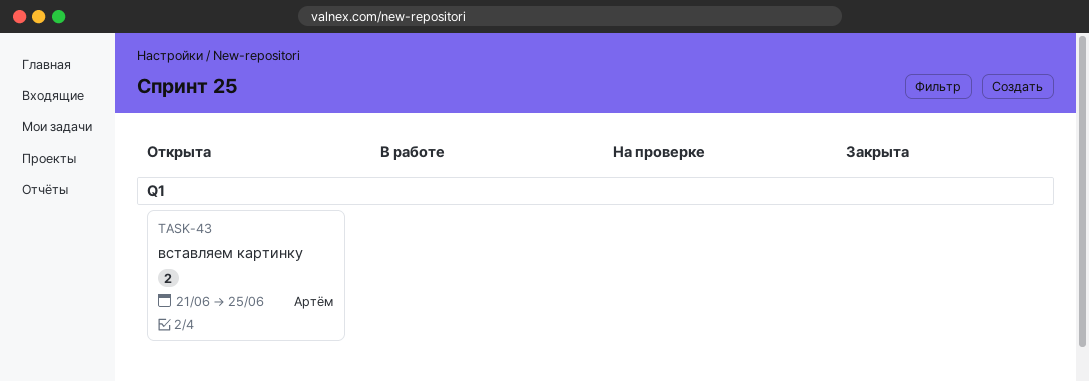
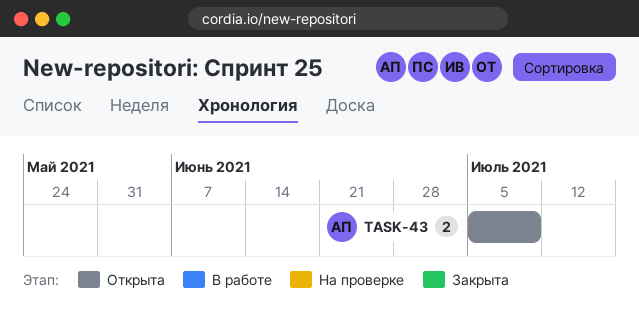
TASK-43, start: Jun 21 -> Jul 5
TASK-43, due: Jun 25 -> Jul 9

